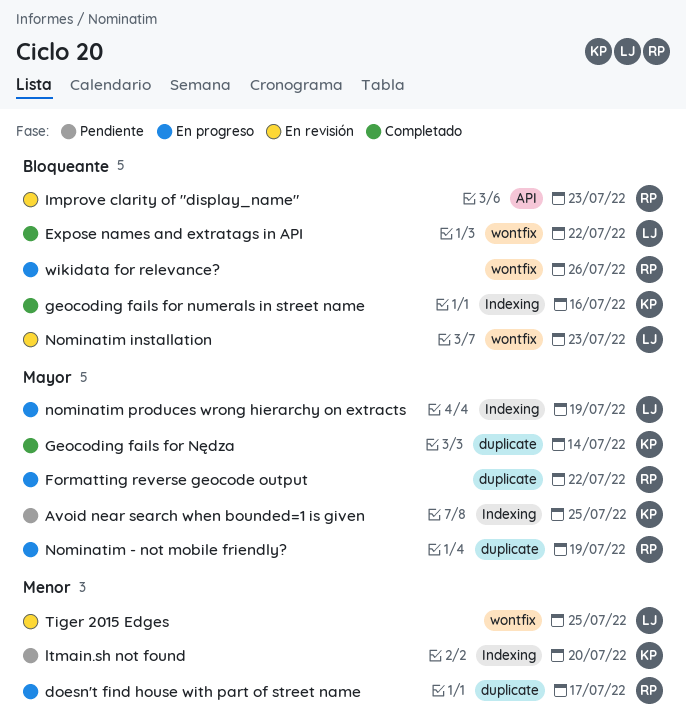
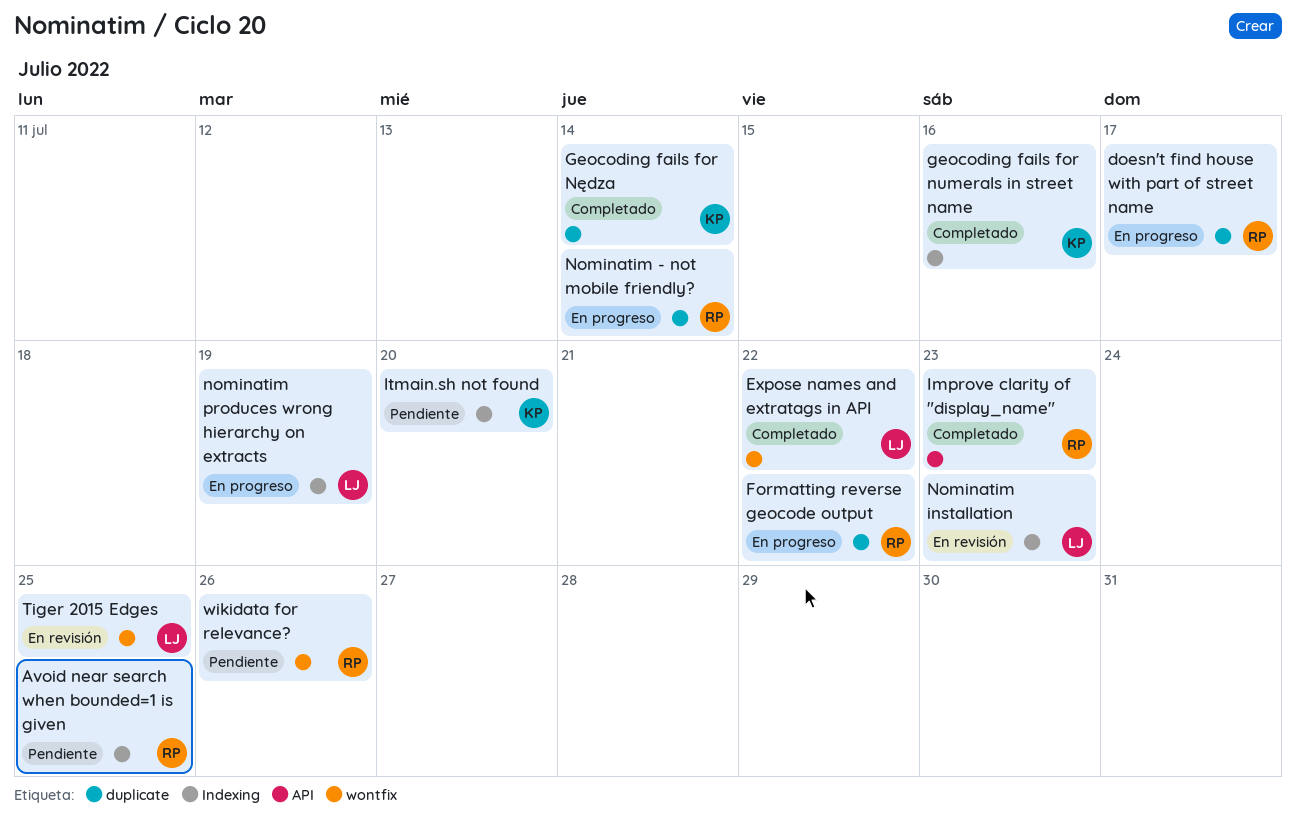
Avoid near search when bounded=1 is given, owner: KP -> RP
Improve clarity of "display_name", status: En revisión -> Completado
Nominatim - not mobile friendly?, due: Jul 19 -> Jul 14
Nominatim installation, label: wontfix -> Indexing
wikidata for relevance?, status: En progreso -> Pendiente

